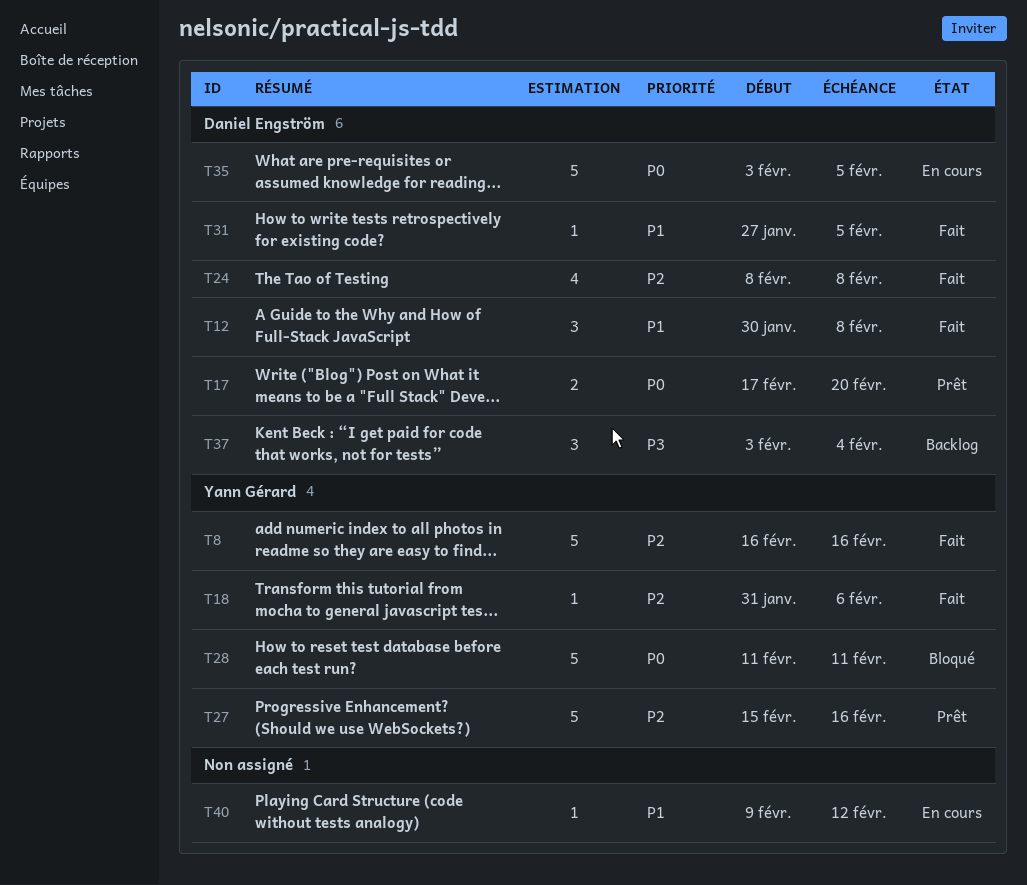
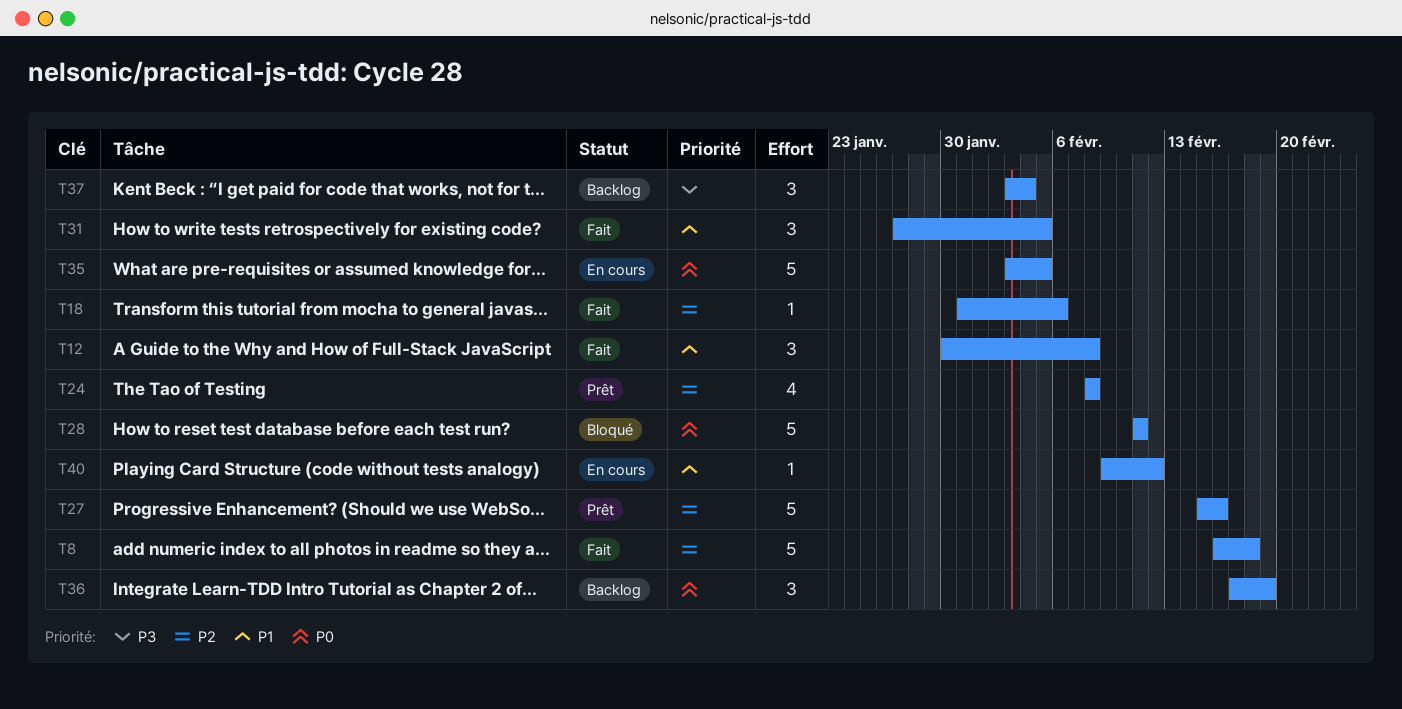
T8, due: Feb 16 -> Feb 18
T17: present -> none
T24, status: Fait -> Prêt
T31, estimate: 1 -> 3
T36: none -> present

